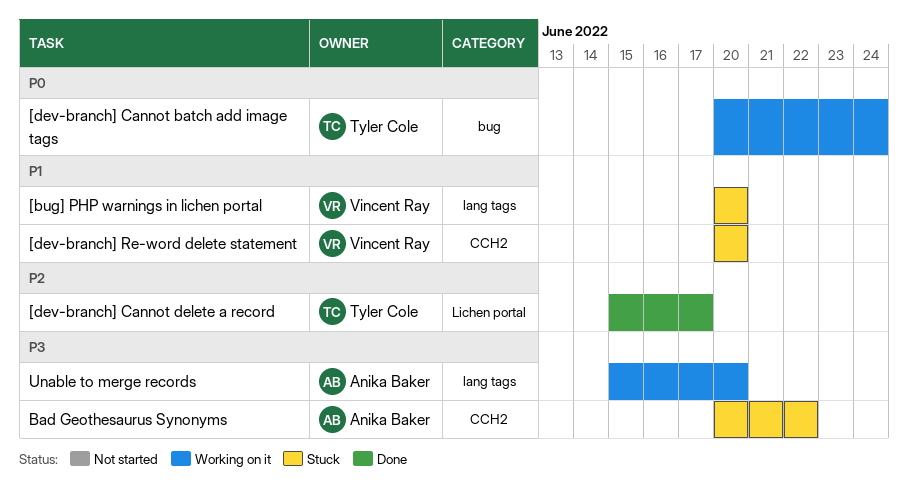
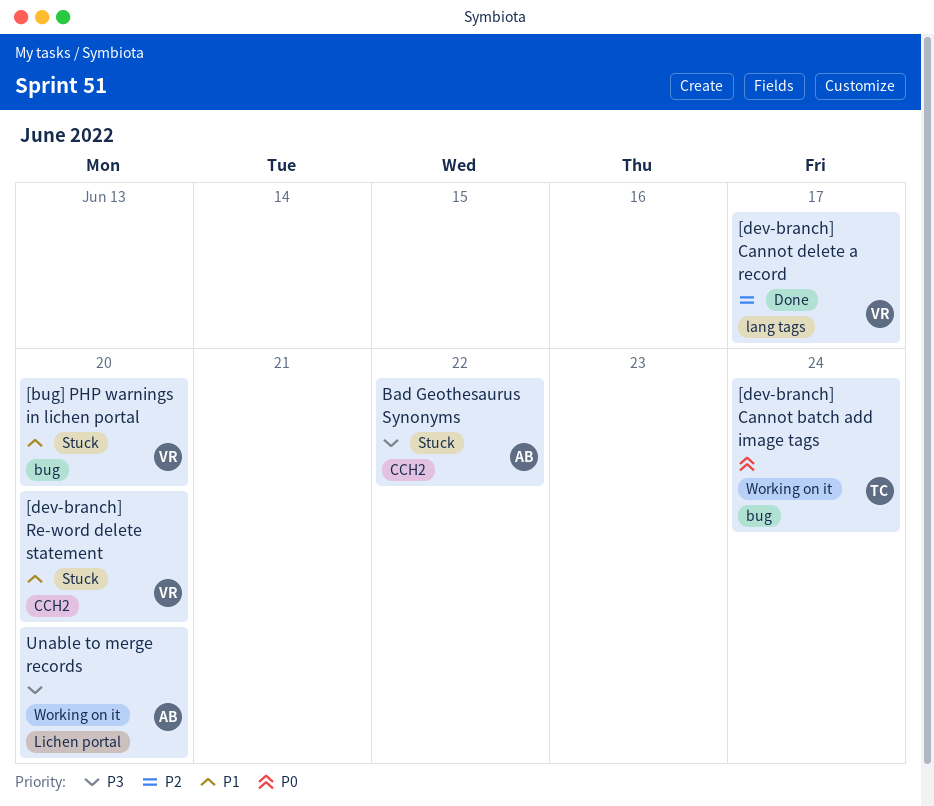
[bug] PHP warnings in lichen portal, label: lang tags -> bug
[dev-branch] Cannot delete a record, owner: Tyler Cole -> Vincent Ray
[dev-branch] Cannot delete a record, label: Lichen portal -> lang tags
Unable to merge records, label: lang tags -> Lichen portal

